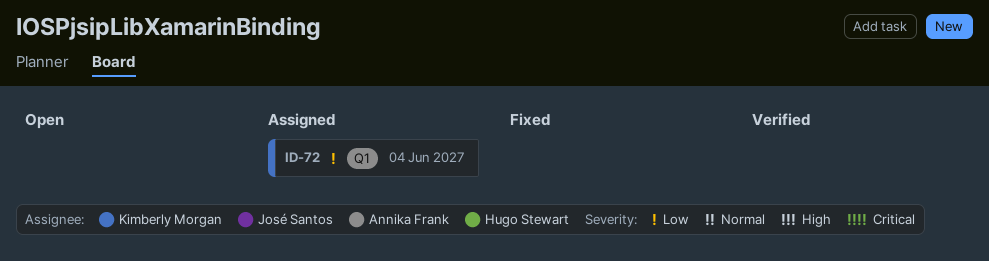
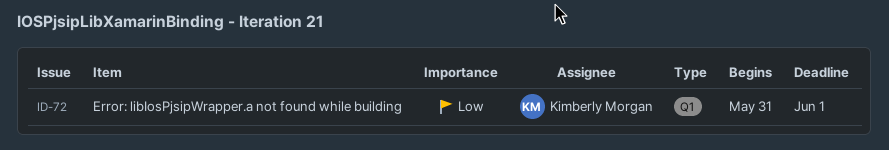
ID-72, due: Jun 4 -> Jun 1

